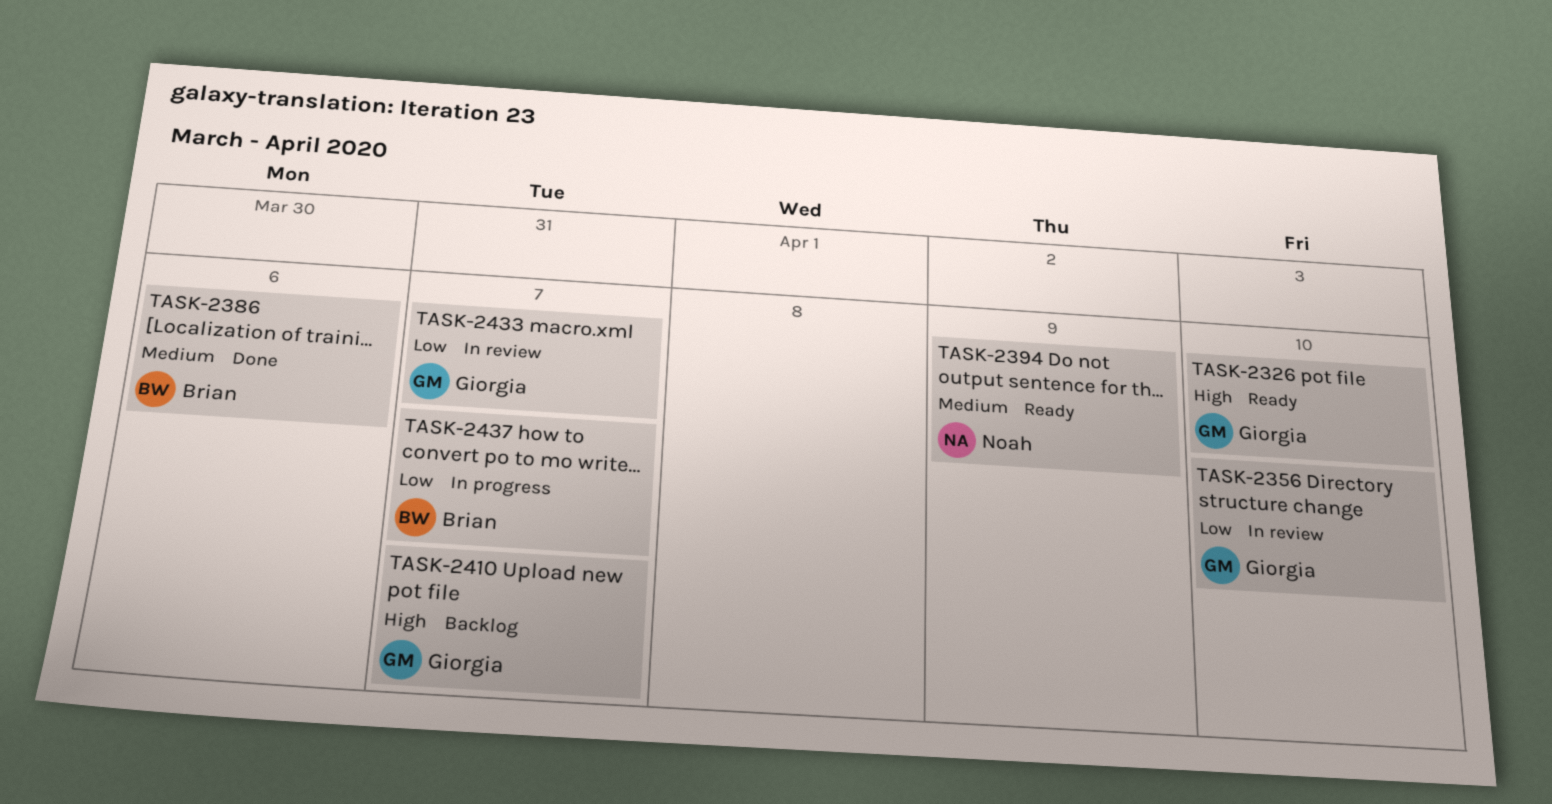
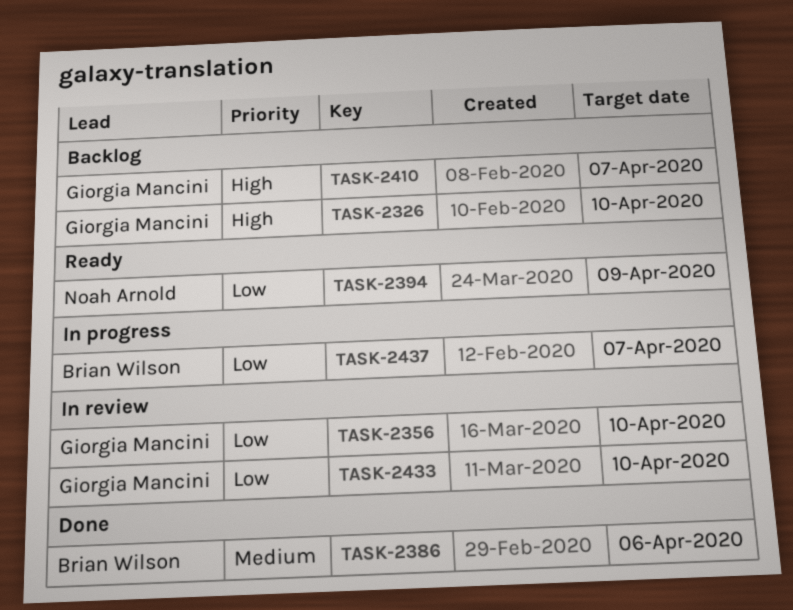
TASK-2326, status: Ready -> Backlog
TASK-2394, priority: Medium -> Low
TASK-2433, due: Apr 7 -> Apr 10

